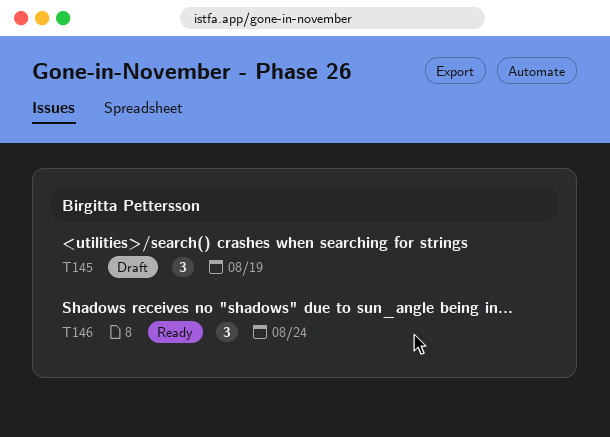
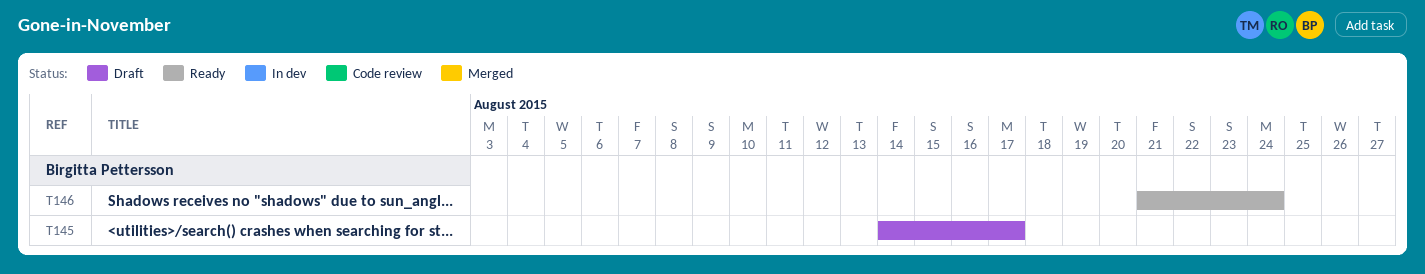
T145, due: Aug 19 -> Aug 17

